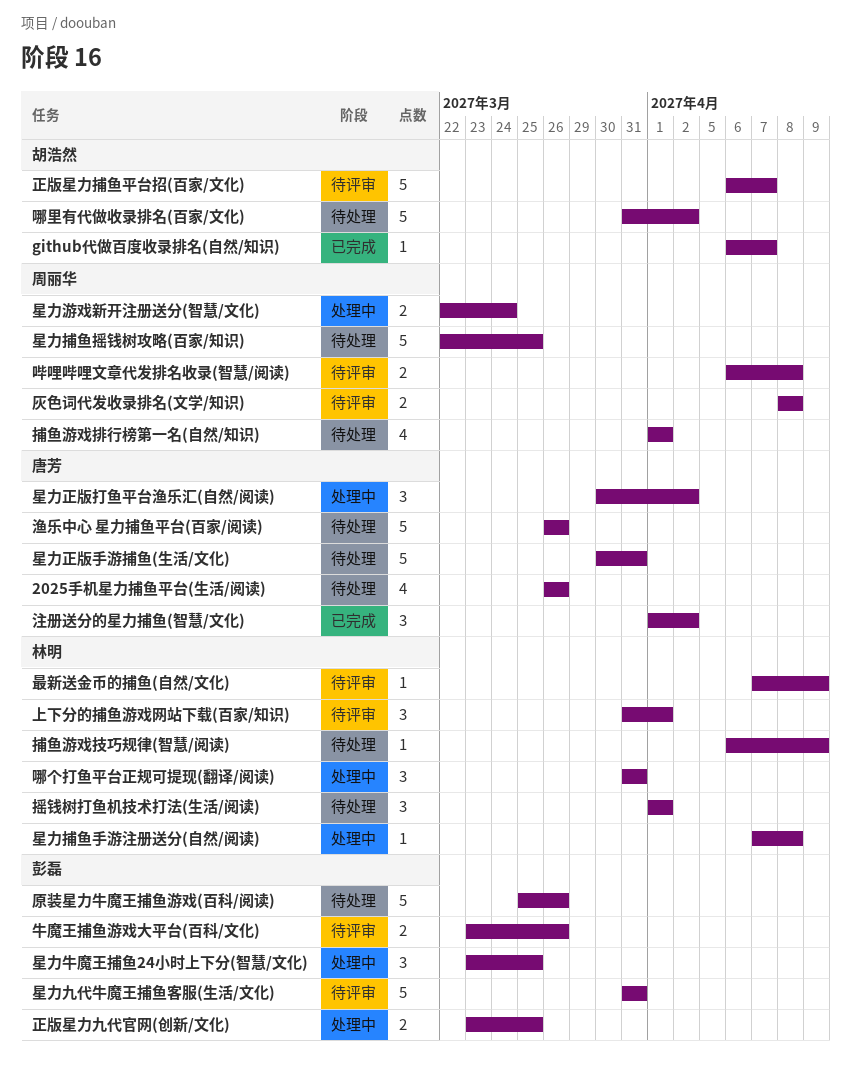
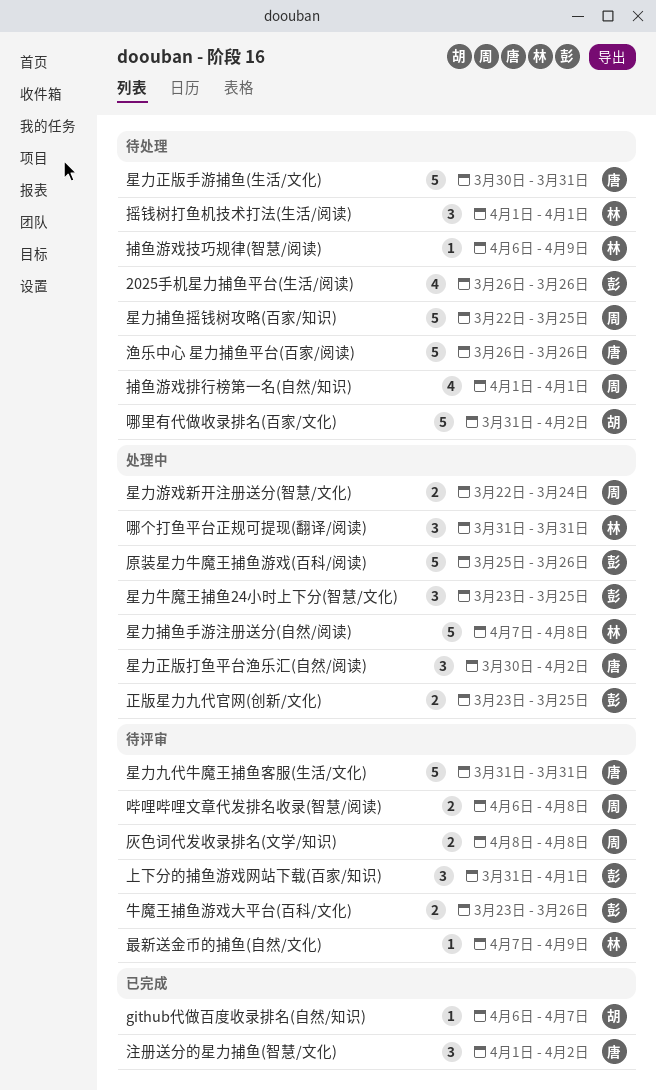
2025手机星力捕鱼平台(生活/阅读), owner: 唐芳 -> 彭磊
上下分的捕鱼游戏网站下载(百家/知识), owner: 林明 -> 彭磊
原装星力牛魔王捕鱼游戏(百科/阅读), status: 待处理 -> 处理中
星力九代牛魔王捕鱼客服(生活/文化), owner: 彭磊 -> 唐芳
星力捕鱼手游注册送分(自然/阅读), estimate: 1 -> 5
正版星力捕鱼平台招(百家/文化): present -> none

